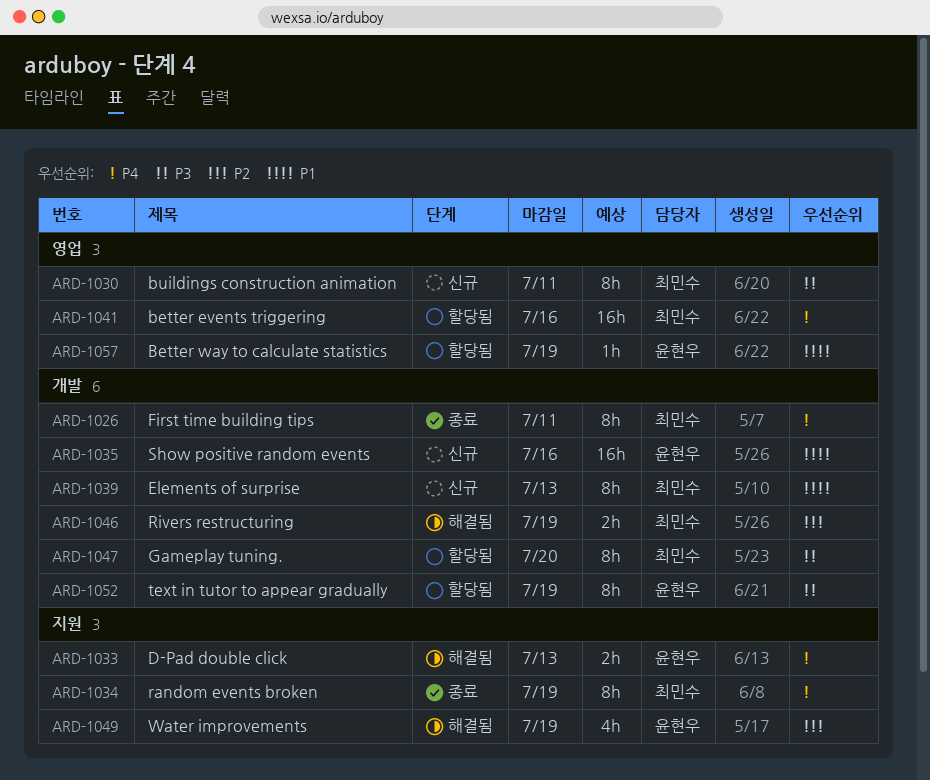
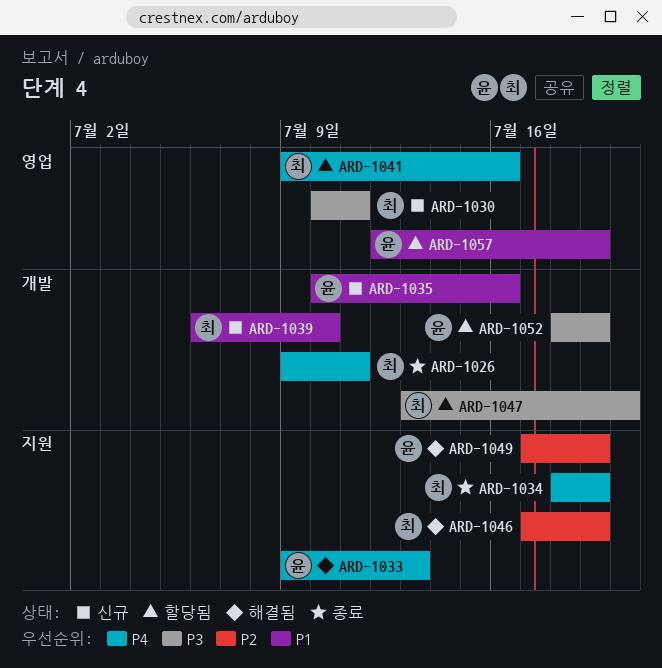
ARD-1039, due: Jul 13 -> Jul 10
ARD-1046, label: 개발 -> 지원

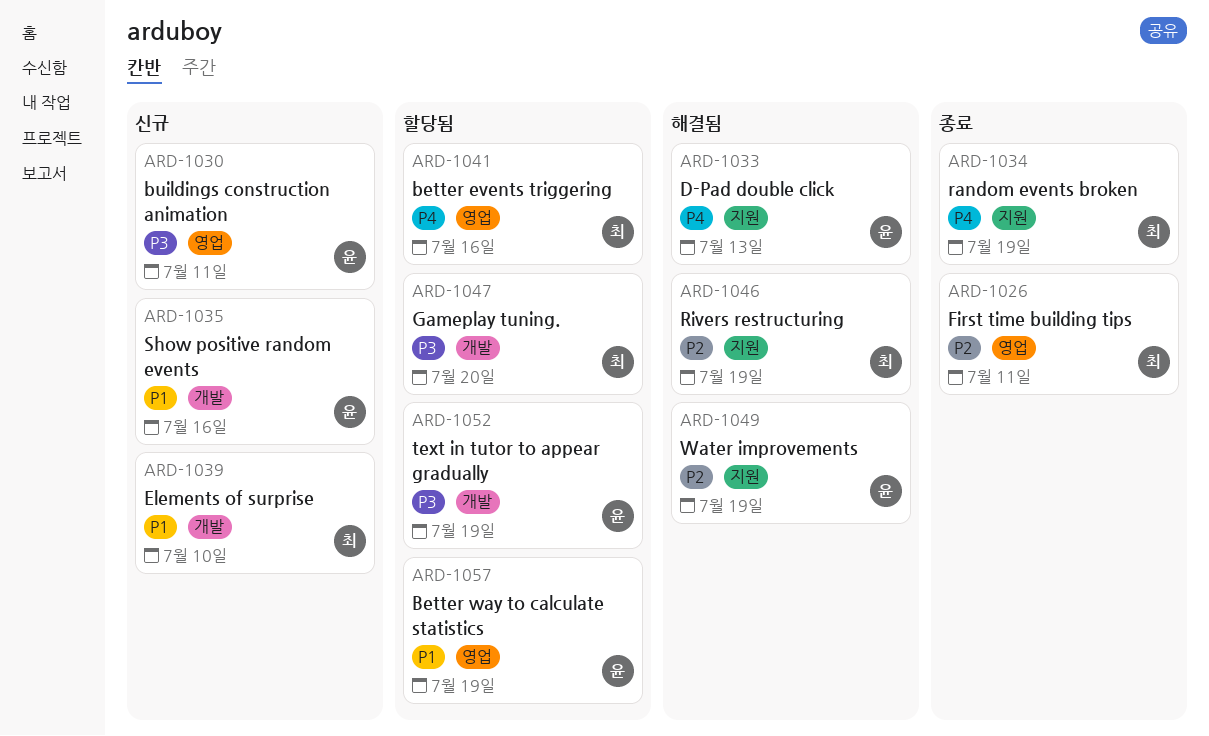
ARD-1026, priority: P4 -> P2
ARD-1026, label: 개발 -> 영업
ARD-1030, owner: 최 -> 윤

